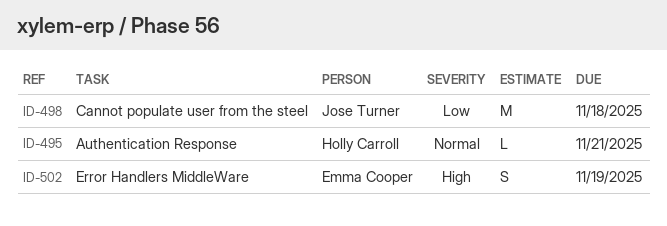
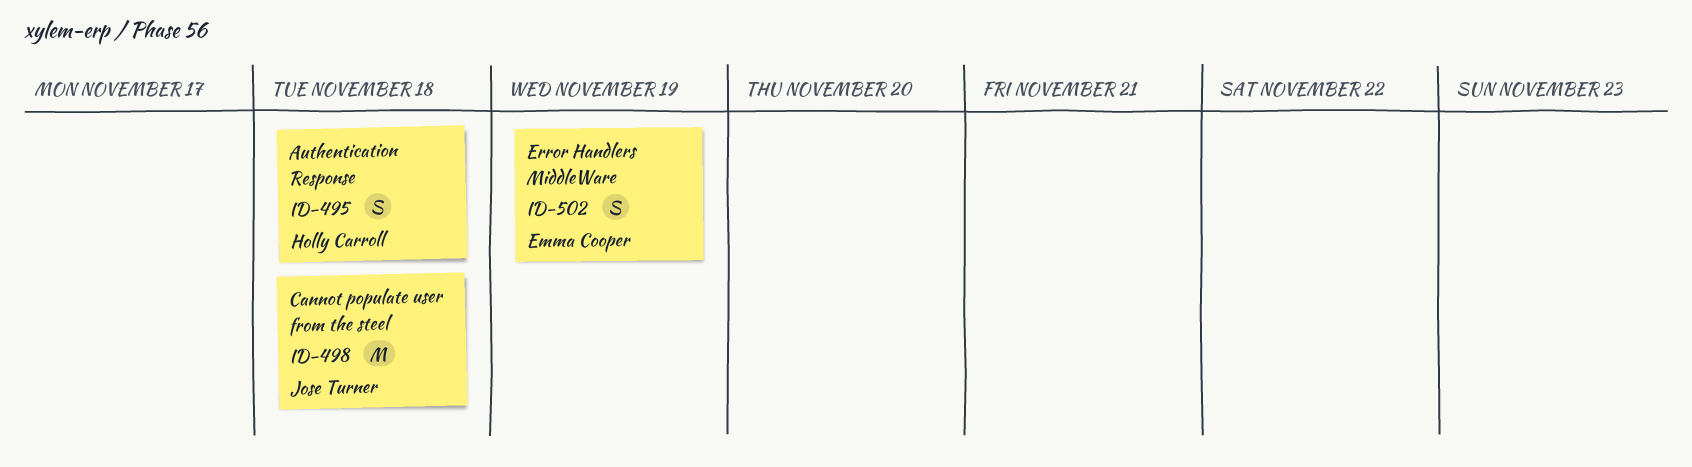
ID-495, estimate: L -> S
ID-495, due: Nov 21 -> Nov 18

